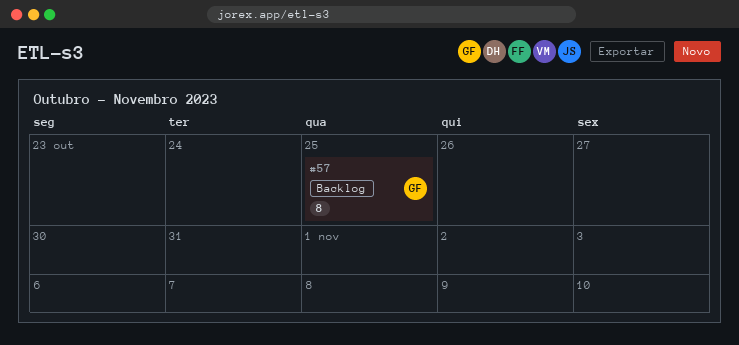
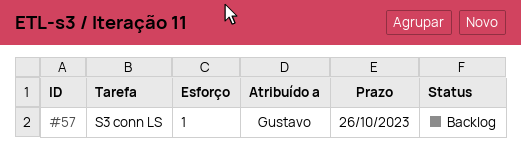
#57, estimate: 8 -> 1
#57, due: Oct 25 -> Oct 26

